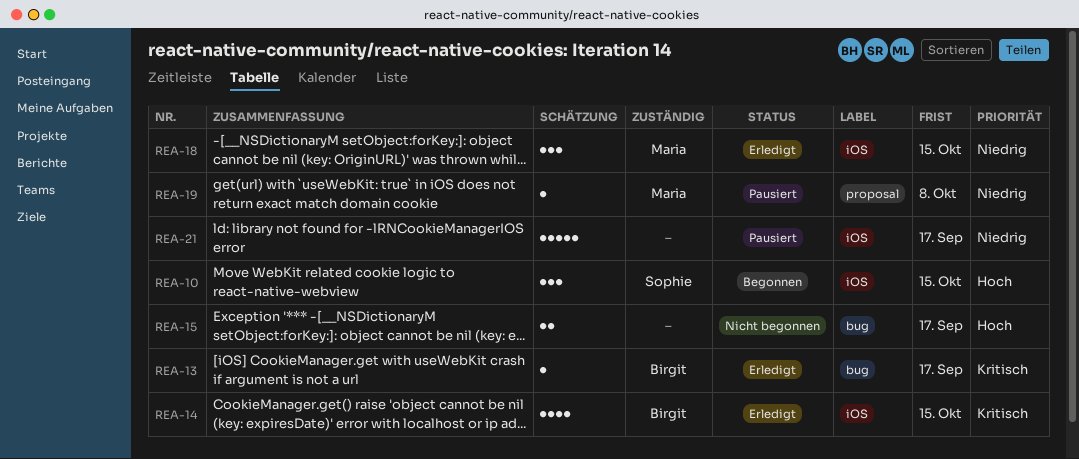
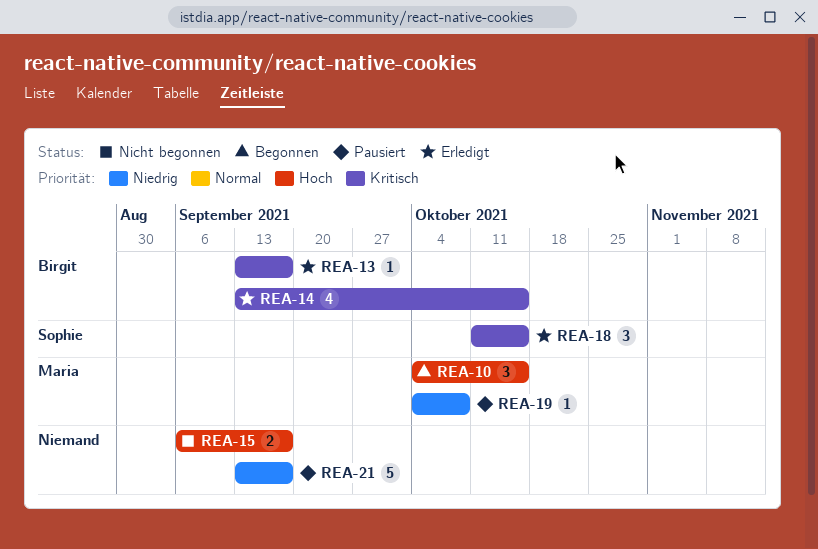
REA-10, owner: Sophie -> Maria
REA-18, owner: Maria -> Sophie
REA-18, priority: Niedrig -> Kritisch

